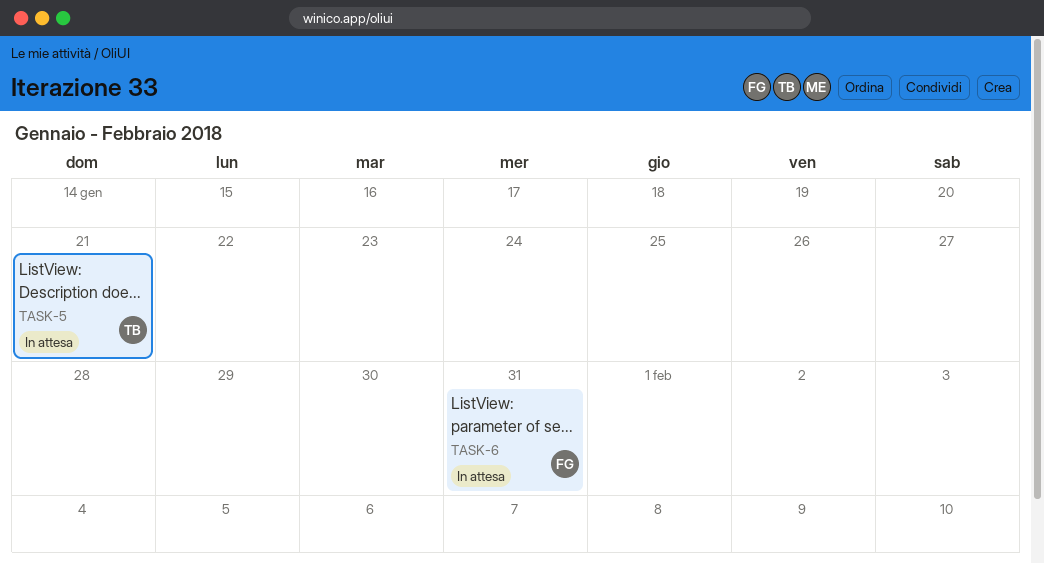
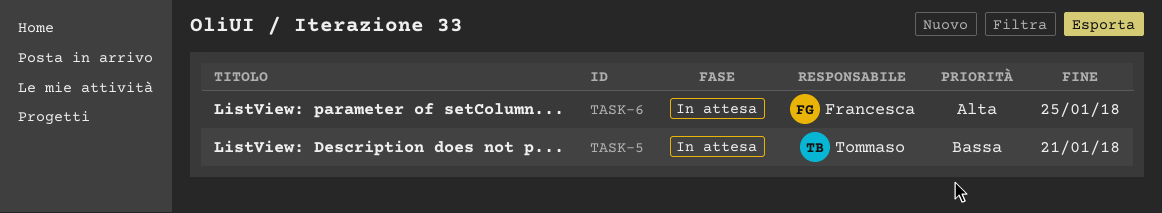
TASK-6, due: Jan 31 -> Jan 25

